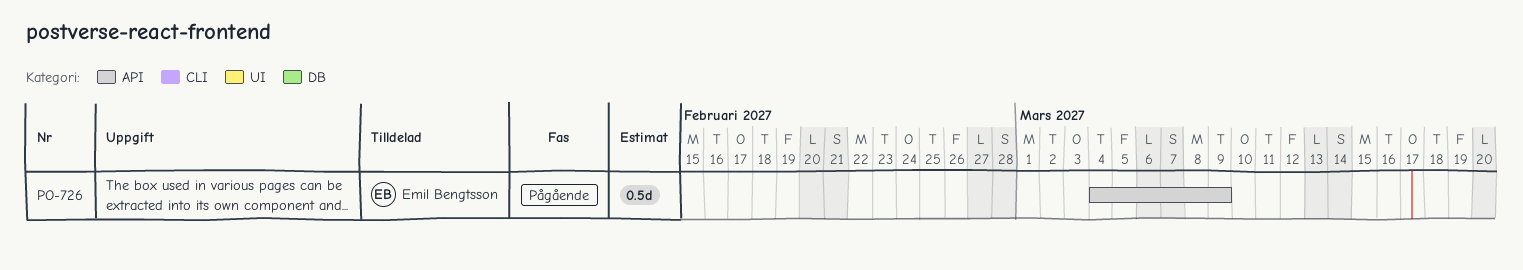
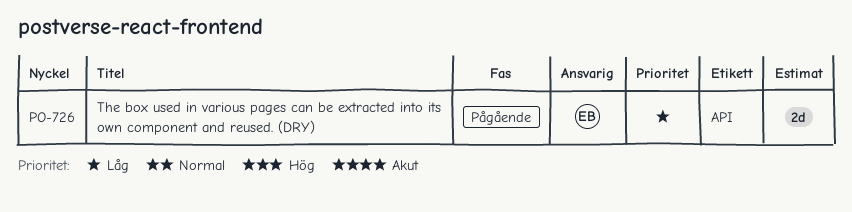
PO-726, estimate: 0.5d -> 2d

